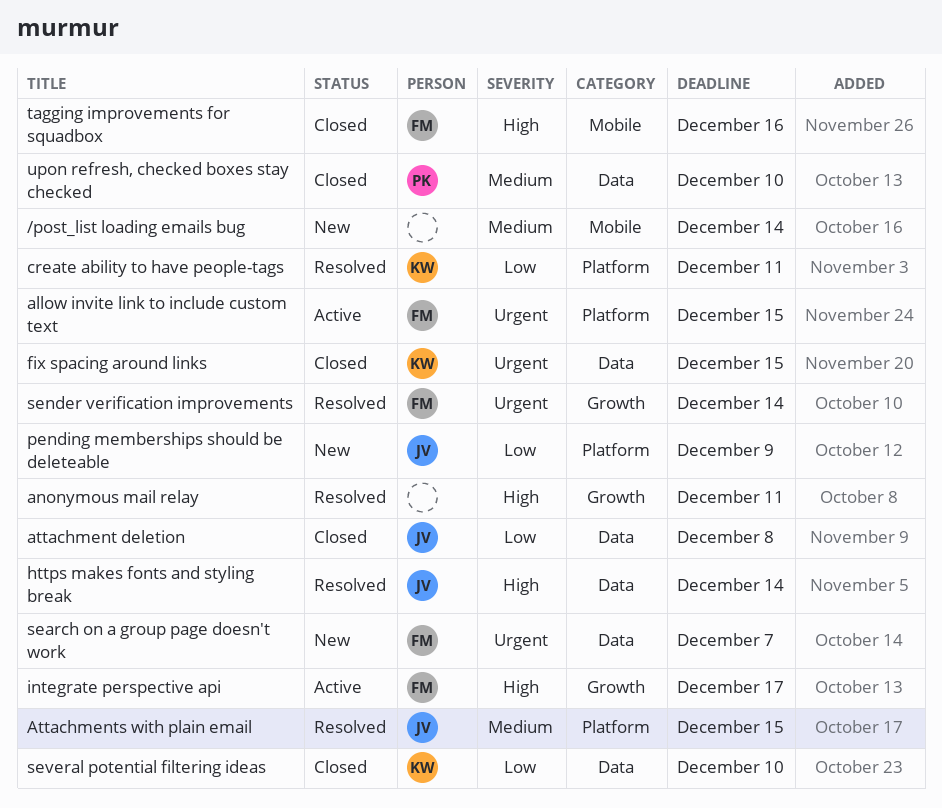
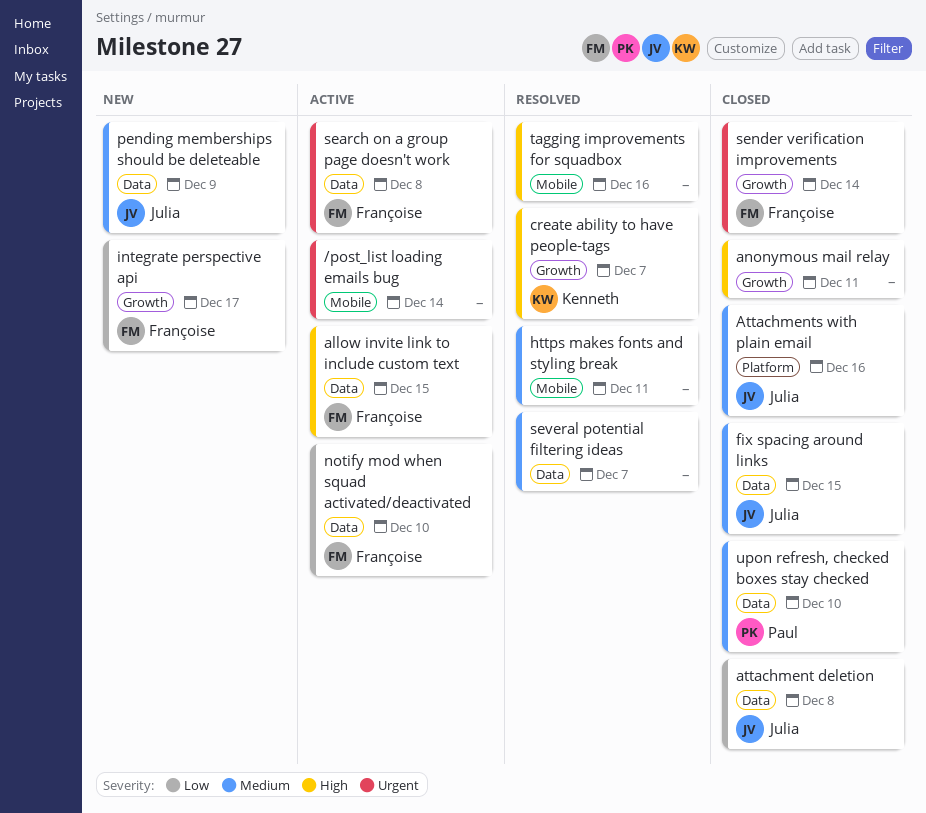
/post_list loading emails bug, status: New -> Active
/post_list loading emails bug, priority: Medium -> Urgent
allow invite link to include custom text, priority: Urgent -> High
allow invite link to include custom text, label: Platform -> Data
anonymous mail relay, status: Resolved -> Closed
Attachments with plain email, status: Resolved -> Closed
Attachments with plain email, due: Dec 15 -> Dec 16
create ability to have people-tags, priority: Low -> High
create ability to have people-tags, label: Platform -> Growth
create ability to have people-tags, due: Dec 11 -> Dec 7
fix spacing around links, owner: Kenneth -> Julia
fix spacing around links, priority: Urgent -> Medium
https makes fonts and styling break, owner: Julia -> none
https makes fonts and styling break, priority: High -> Medium
https makes fonts and styling break, label: Data -> Mobile
https makes fonts and styling break, due: Dec 14 -> Dec 11
integrate perspective api, status: Active -> New
integrate perspective api, priority: High -> Low
notify mod when squad activated/deactivated: none -> present
pending memberships should be deleteable, priority: Low -> Medium
pending memberships should be deleteable, label: Platform -> Data
search on a group page doesn't work, status: New -> Active
search on a group page doesn't work, due: Dec 7 -> Dec 8
sender verification improvements, status: Resolved -> Closed
several potential filtering ideas, status: Closed -> Resolved
several potential filtering ideas, owner: Kenneth -> none
several potential filtering ideas, priority: Low -> Medium
several potential filtering ideas, due: Dec 10 -> Dec 7
tagging improvements for squadbox, status: Closed -> Resolved
tagging improvements for squadbox, owner: Françoise -> none

